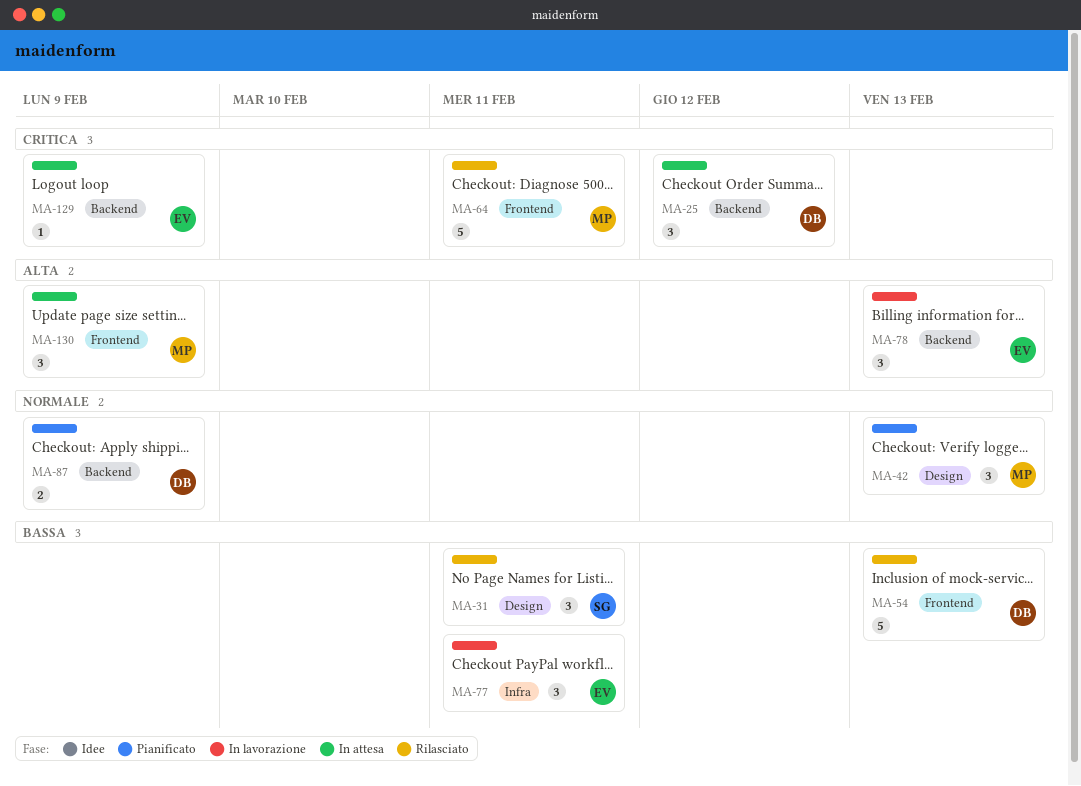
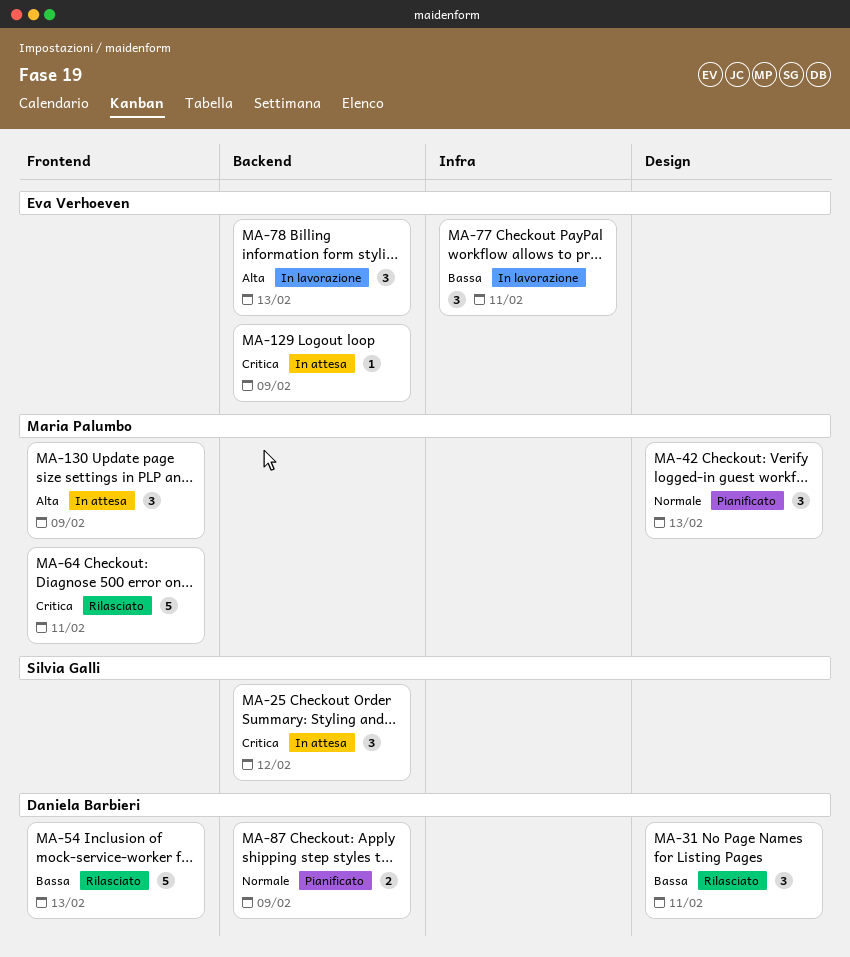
MA-25, owner: Daniela Barbieri -> Silvia Galli
MA-31, owner: Silvia Galli -> Daniela Barbieri

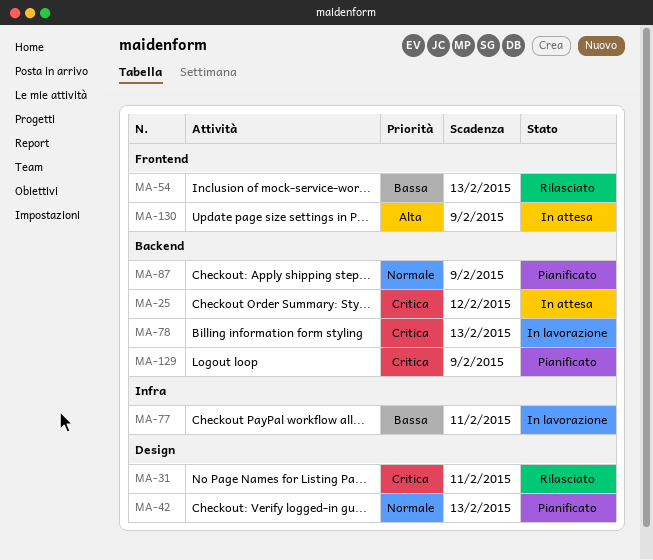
MA-31, priority: Bassa -> Critica
MA-64: present -> none
MA-78, priority: Alta -> Critica
MA-129, status: In attesa -> Pianificato

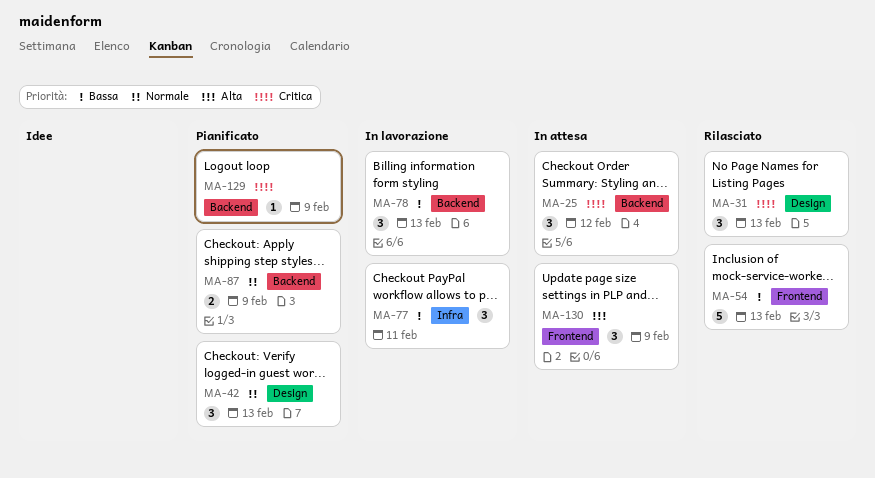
MA-31, due: Feb 11 -> Feb 13
MA-78, priority: Critica -> Bassa

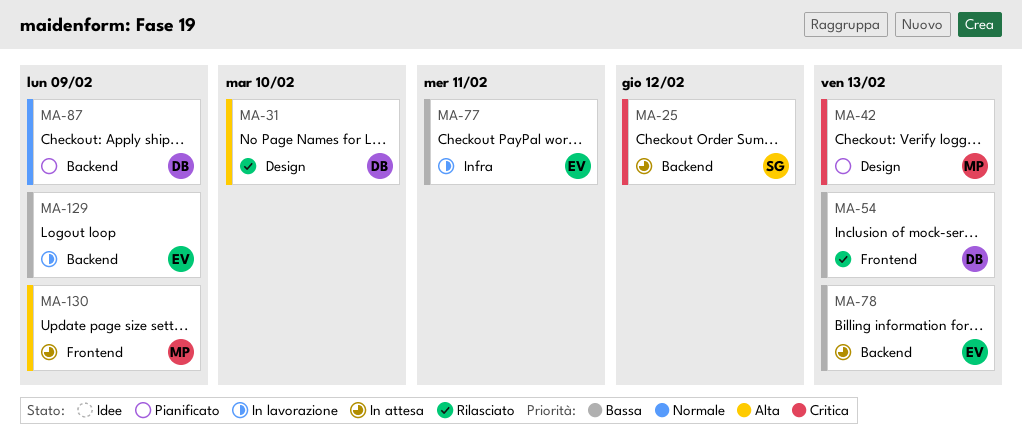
MA-31, priority: Critica -> Alta
MA-31, due: Feb 13 -> Feb 10
MA-42, priority: Normale -> Critica
MA-78, status: In lavorazione -> In attesa
MA-129, status: Pianificato -> In lavorazione
MA-129, priority: Critica -> Bassa

